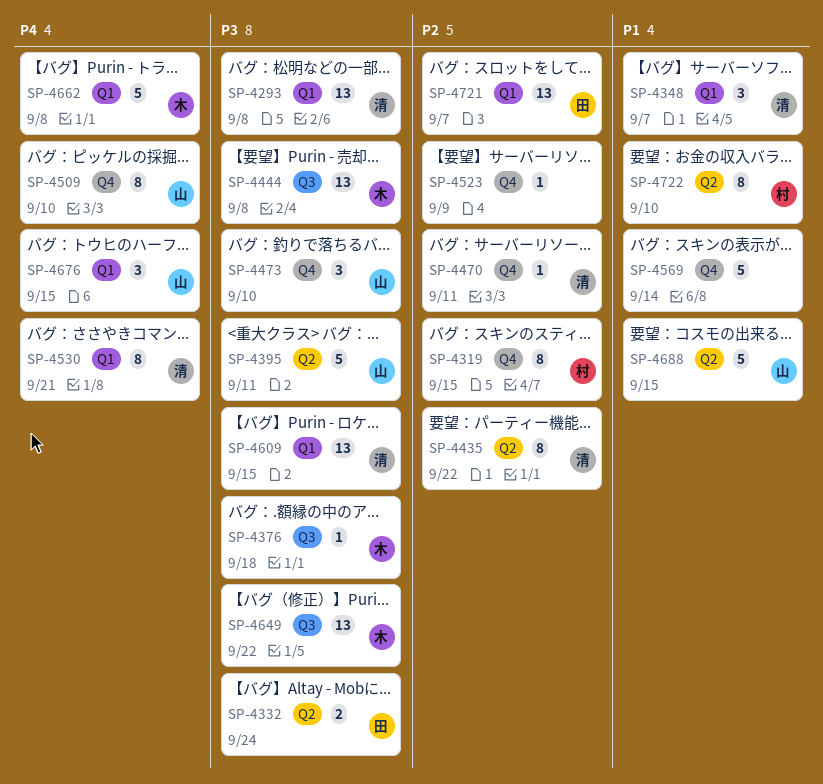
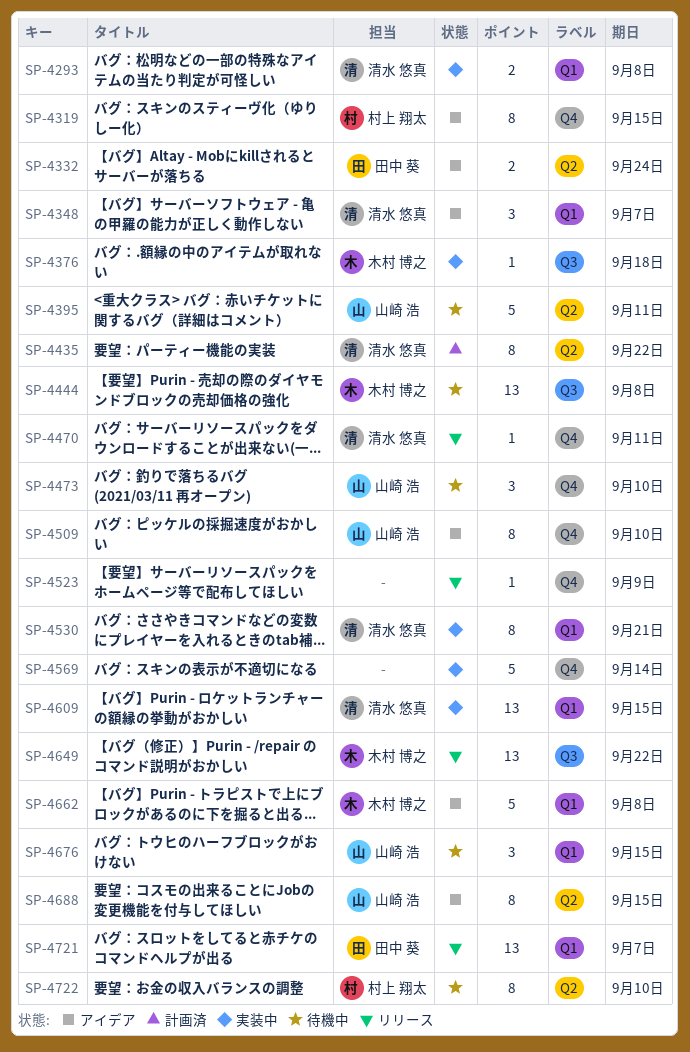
SP-4293, estimate: 13 -> 2
SP-4688, estimate: 5 -> 8

